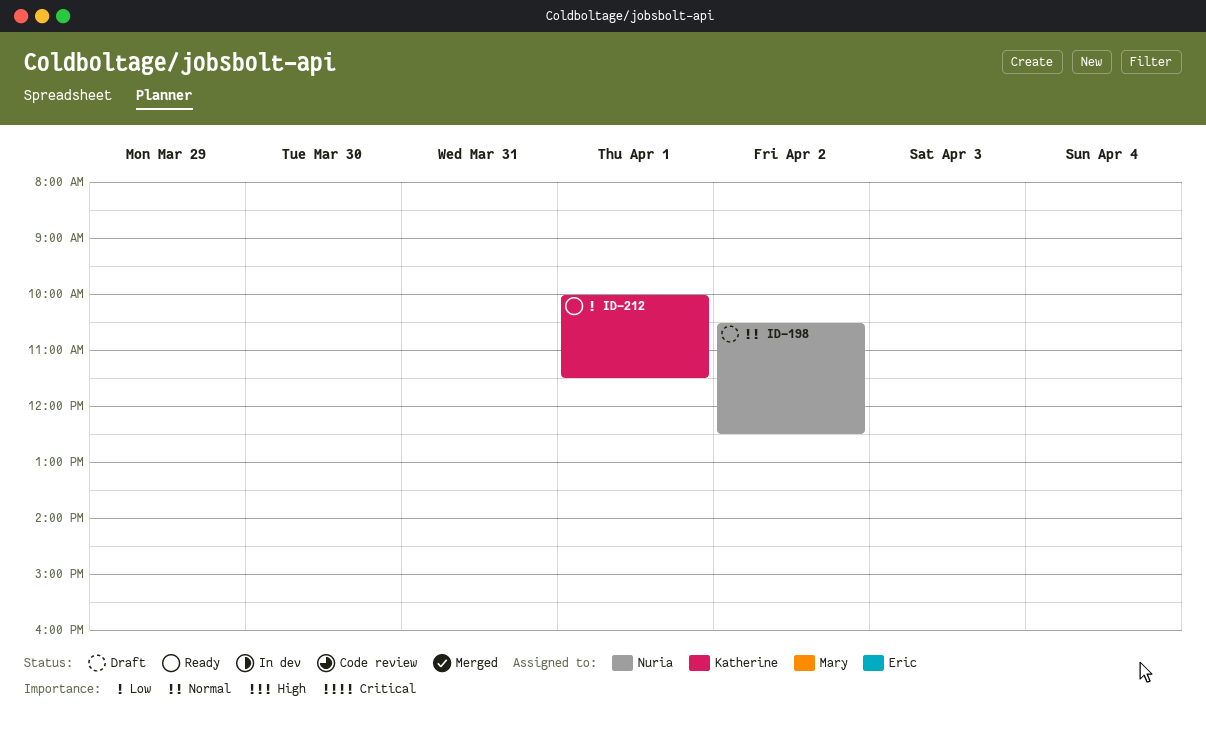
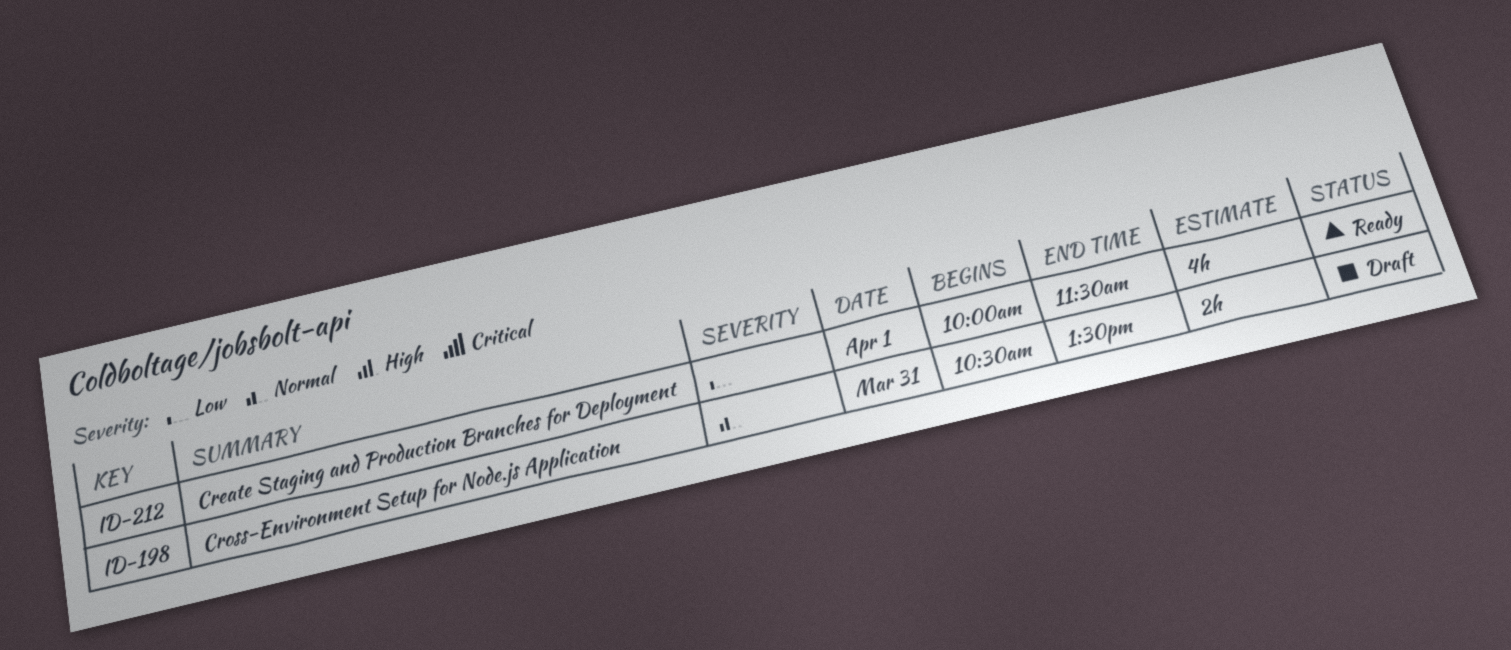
ID-198, day: Apr 2 -> Mar 31
ID-198, ends: 12:30 -> 13:30

